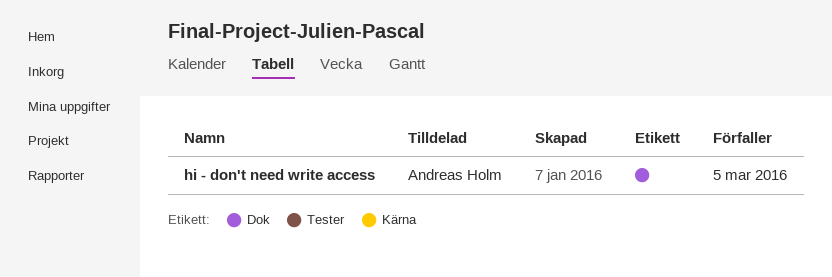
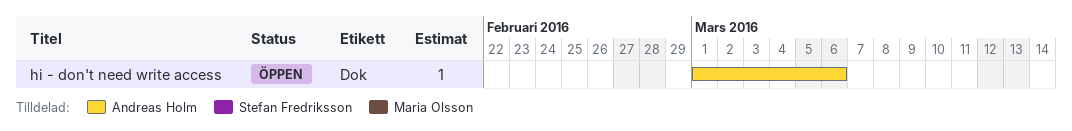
hi - don't need write access, due: Mar 5 -> Mar 6

